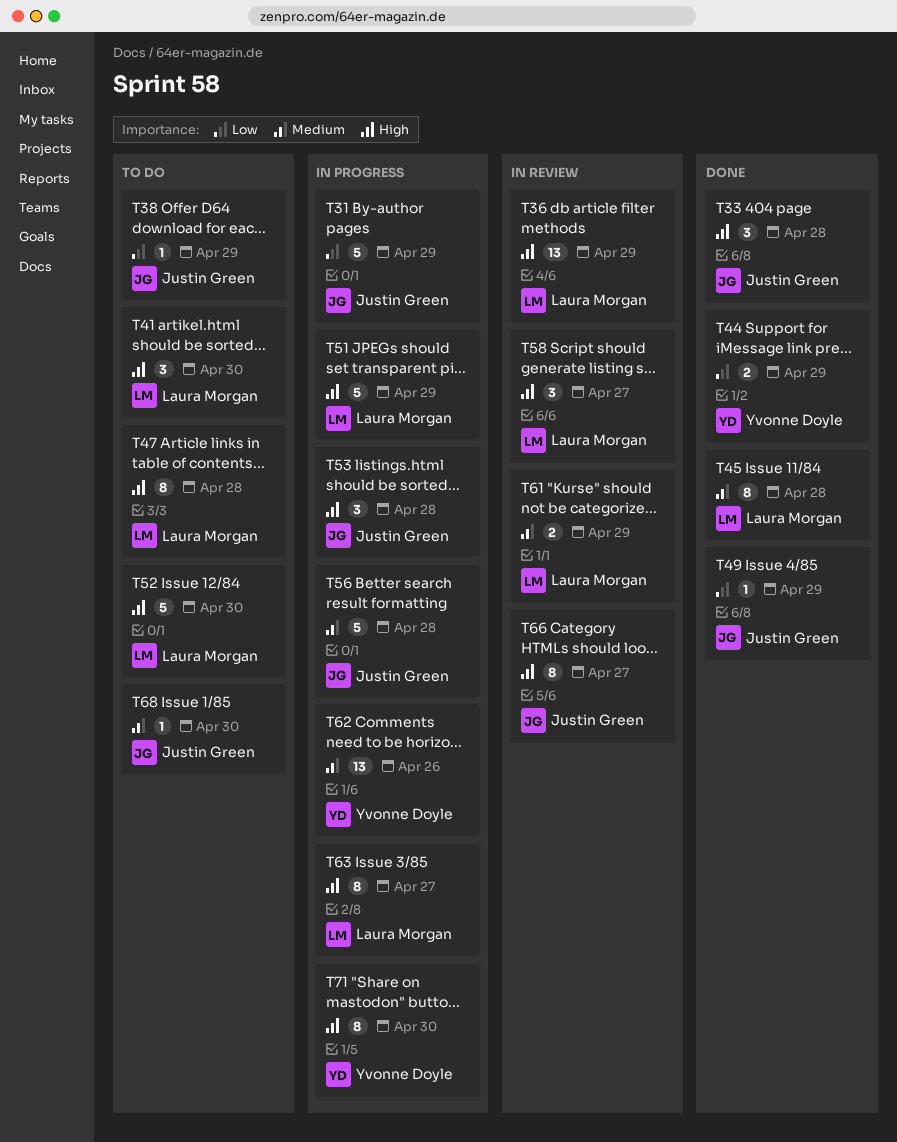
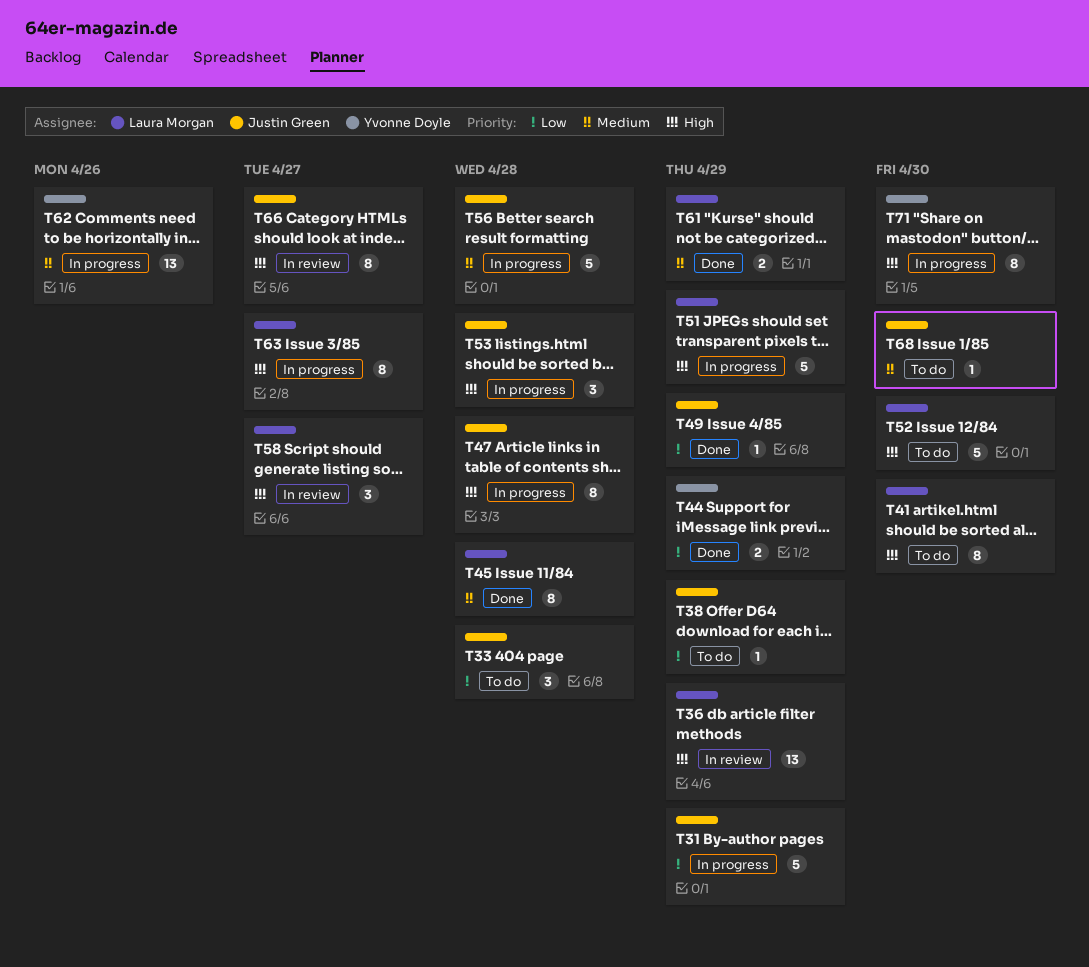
T33, status: Done -> To do
T33, priority: High -> Low
T41, estimate: 3 -> 8
T47, status: To do -> In progress
T47, owner: Laura Morgan -> Justin Green
T61, status: In review -> Done

